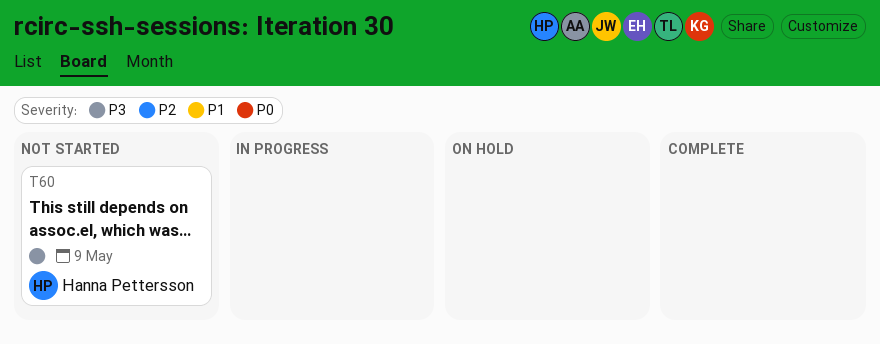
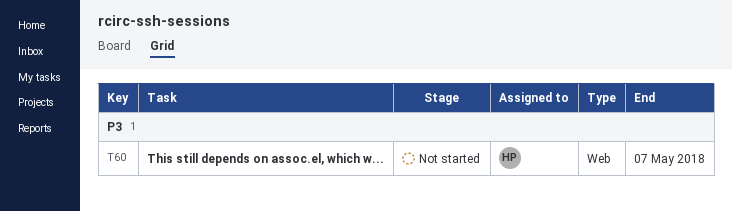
T60, due: May 9 -> May 7

